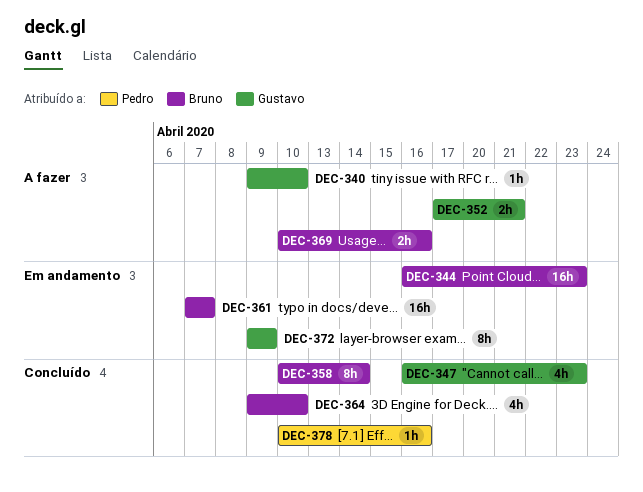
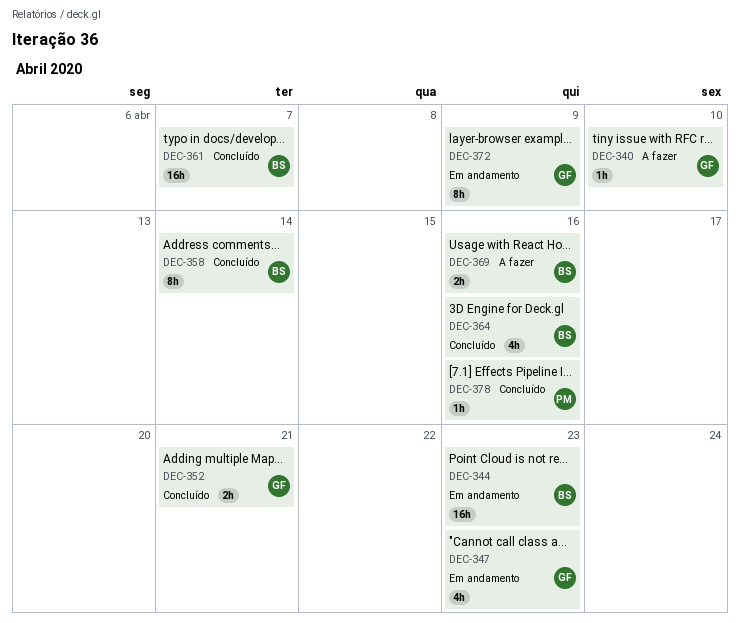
DEC-347, status: Concluído -> Em andamento
DEC-352, status: A fazer -> Concluído
DEC-361, status: Em andamento -> Concluído
DEC-364, due: Apr 10 -> Apr 16

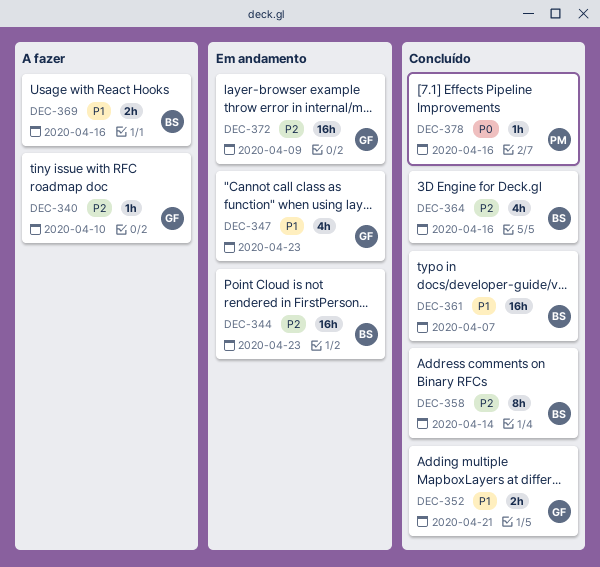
DEC-372, estimate: 8h -> 16h

